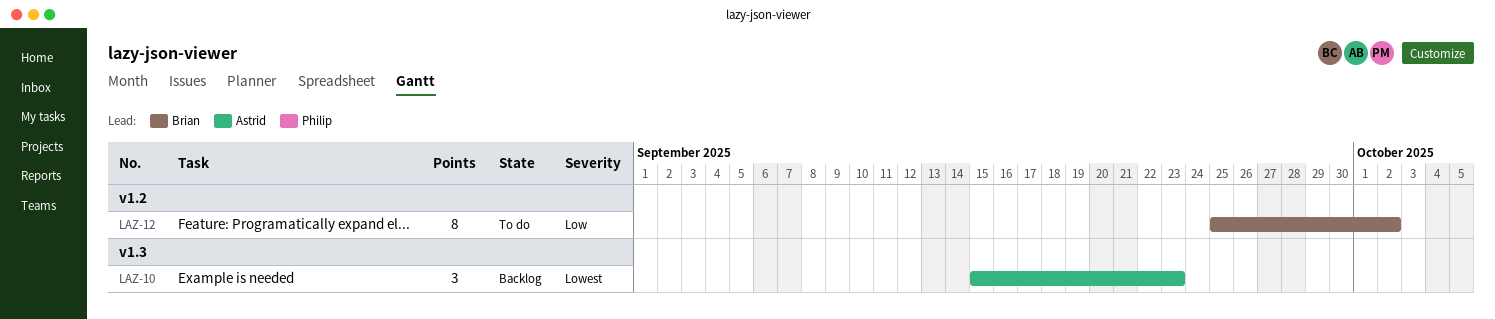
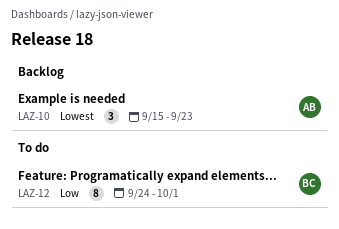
LAZ-12, start: Sep 25 -> Sep 24
LAZ-12, due: Oct 2 -> Oct 1

